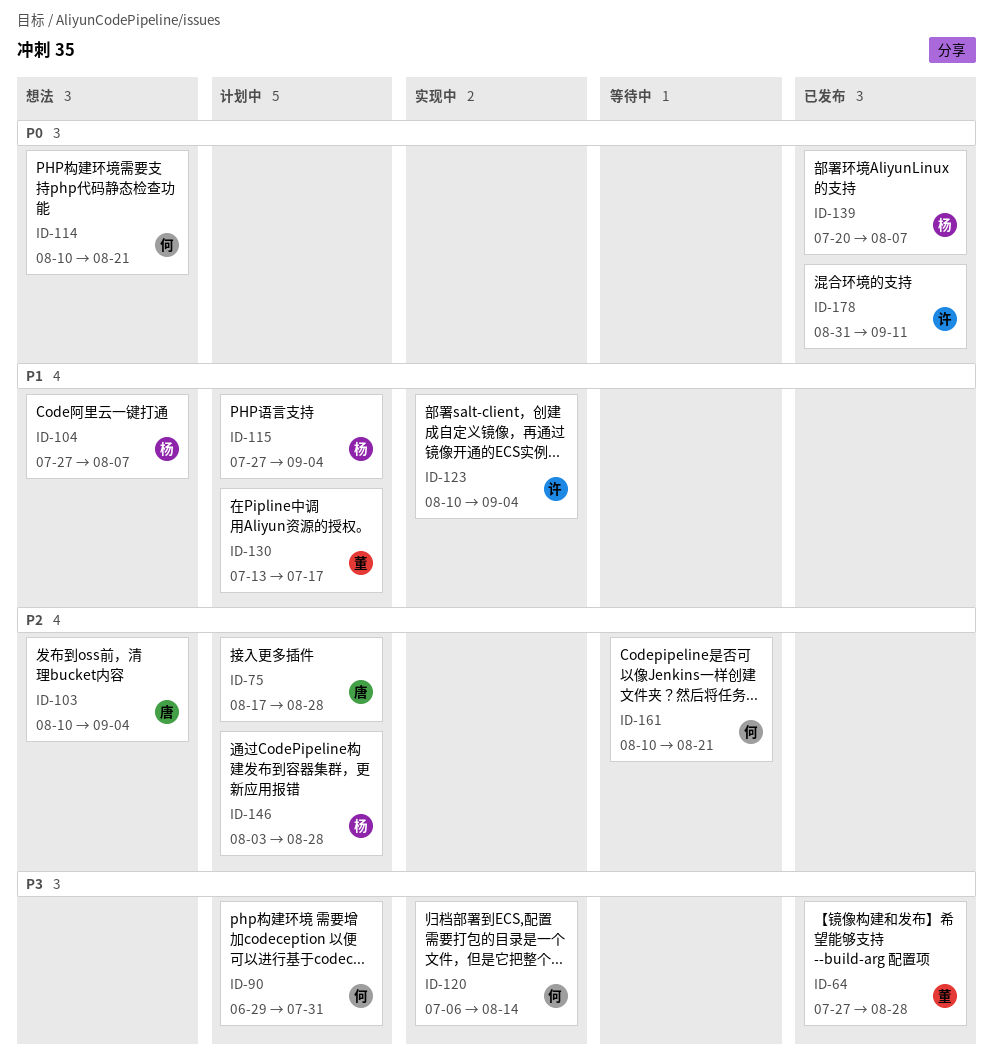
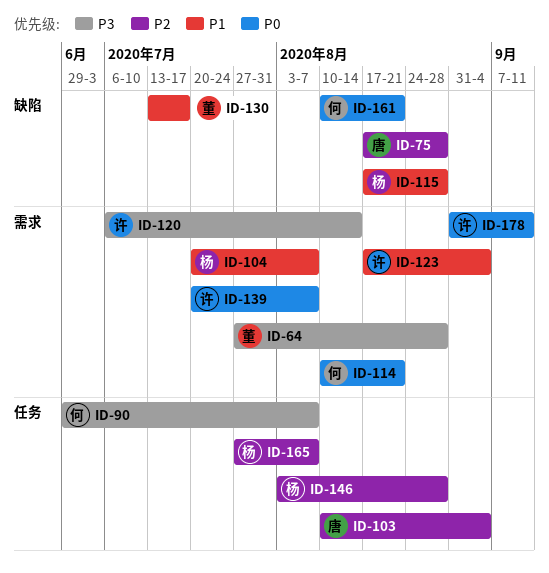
ID-90, due: Jul 31 -> Aug 7
ID-104, start: Jul 27 -> Jul 20
ID-115, start: Jul 27 -> Aug 17
ID-115, due: Sep 4 -> Aug 28
ID-120, owner: 何 -> 许
ID-123, start: Aug 10 -> Aug 17
ID-139, owner: 杨 -> 许
ID-161, priority: P2 -> P0
ID-165: none -> present

